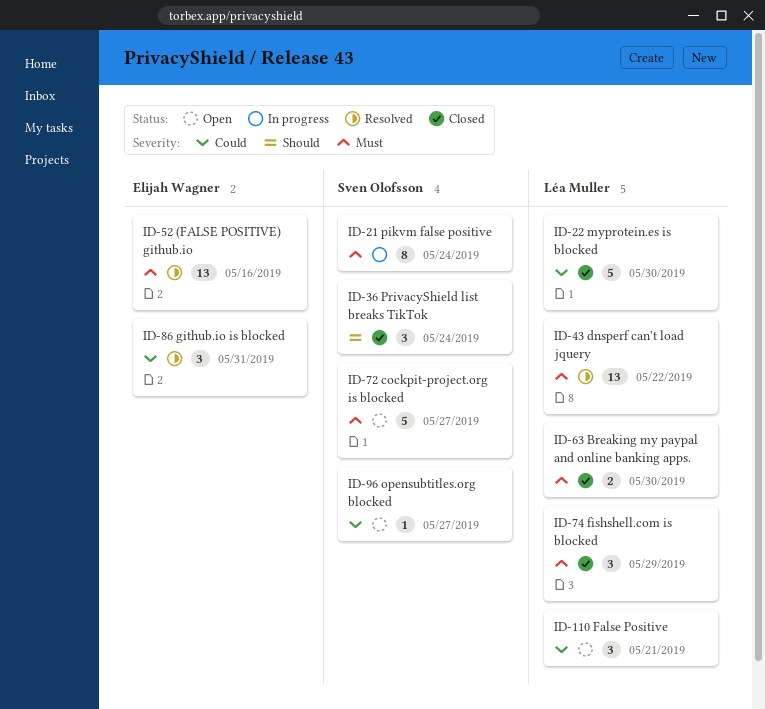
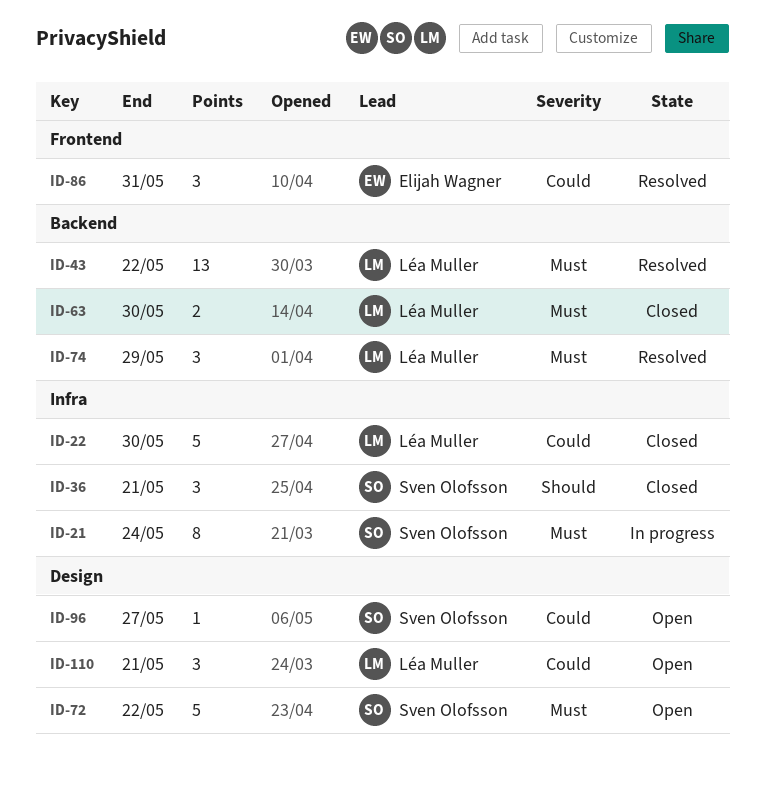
ID-36, due: May 24 -> May 21
ID-52: present -> none
ID-72, due: May 27 -> May 22
ID-74, status: Closed -> Resolved

